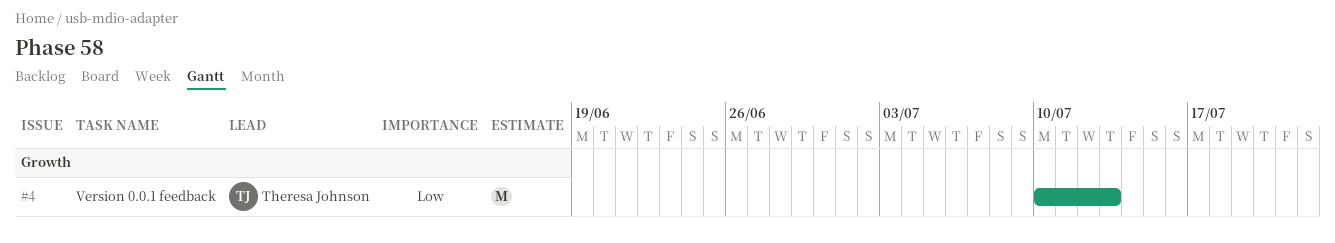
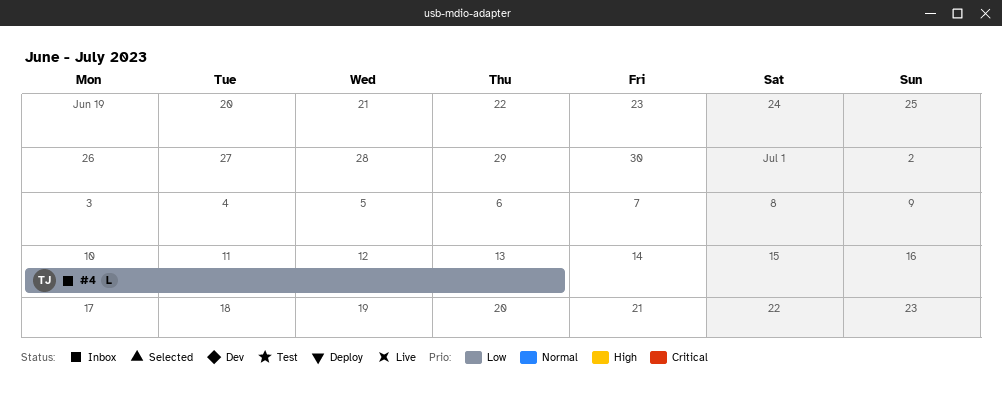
#4, estimate: M -> L

